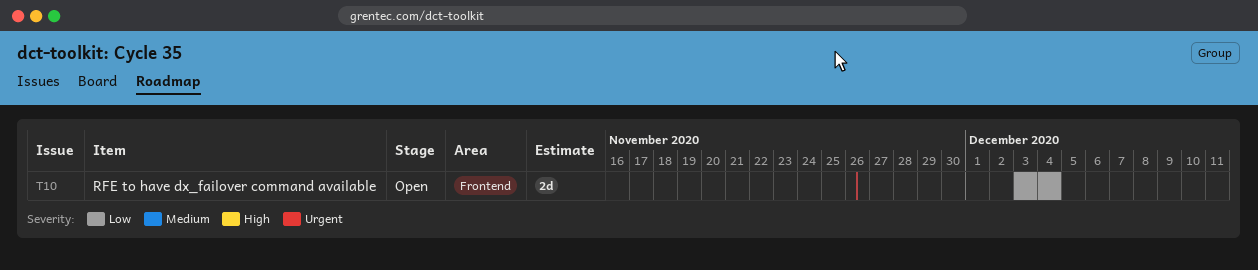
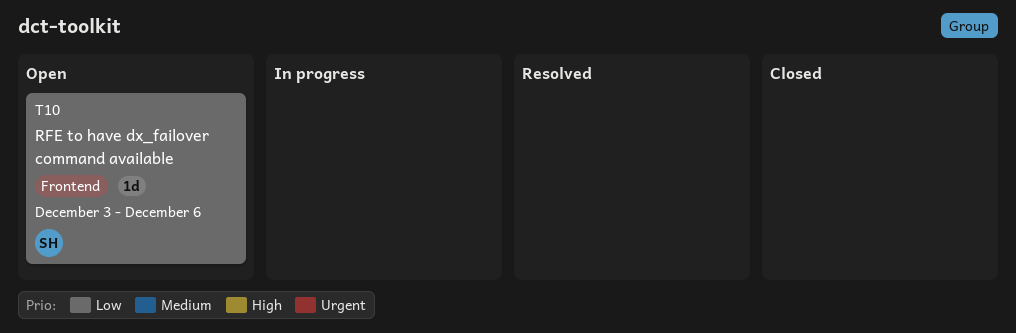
T10, estimate: 2d -> 1d
T10, due: Dec 4 -> Dec 6

